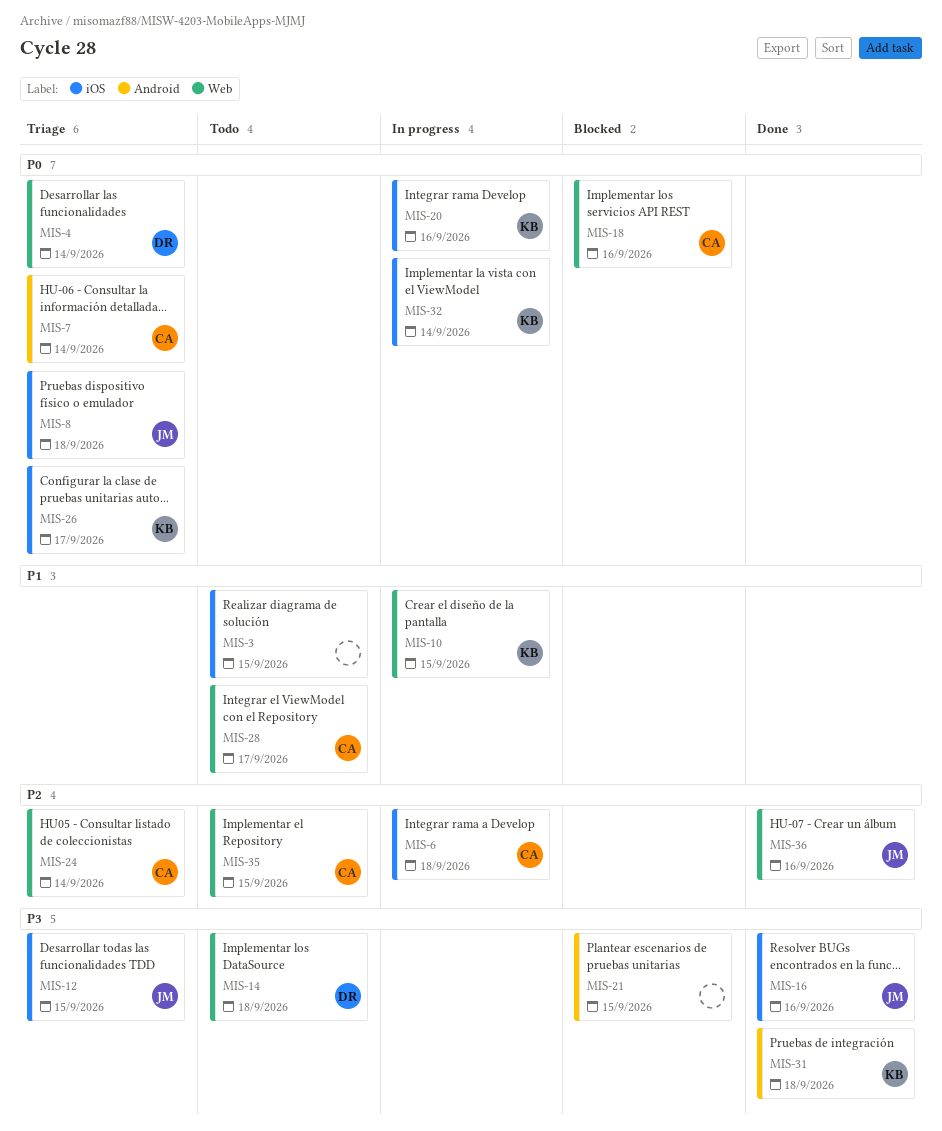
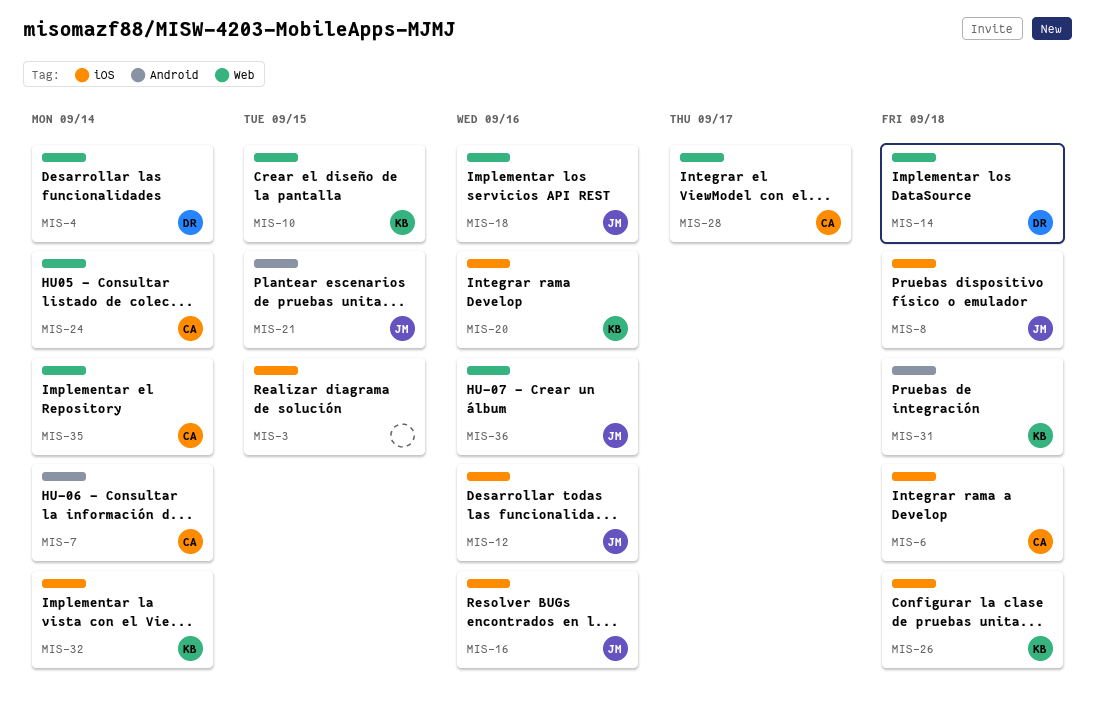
MIS-12, due: Sep 15 -> Sep 16
MIS-18, owner: CA -> JM
MIS-21, owner: none -> JM
MIS-26, due: Sep 17 -> Sep 18
MIS-35, due: Sep 15 -> Sep 14

